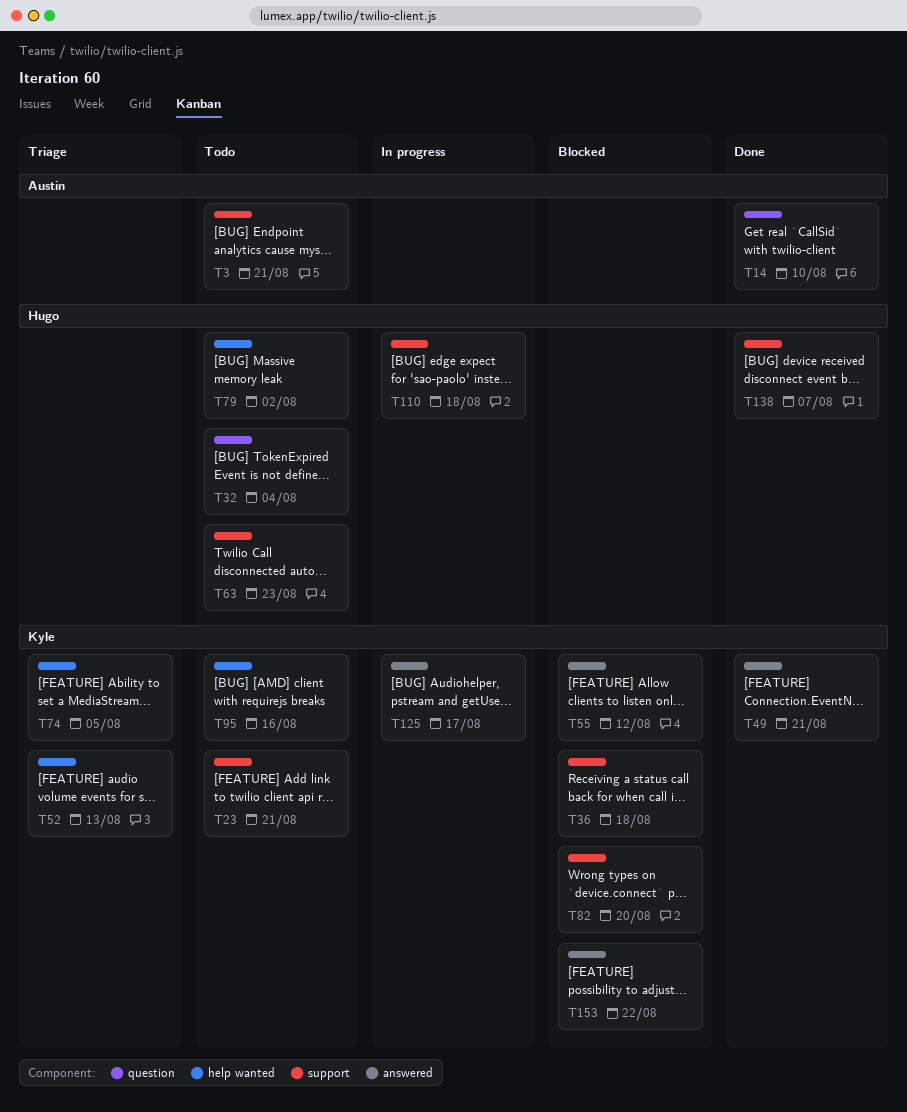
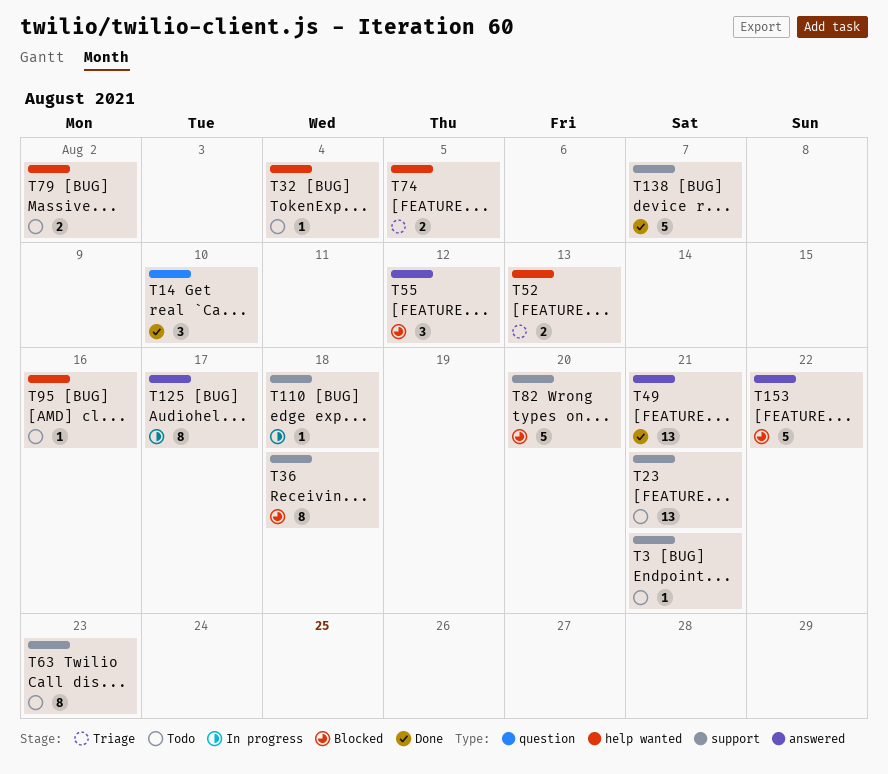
T32, label: question -> help wanted

